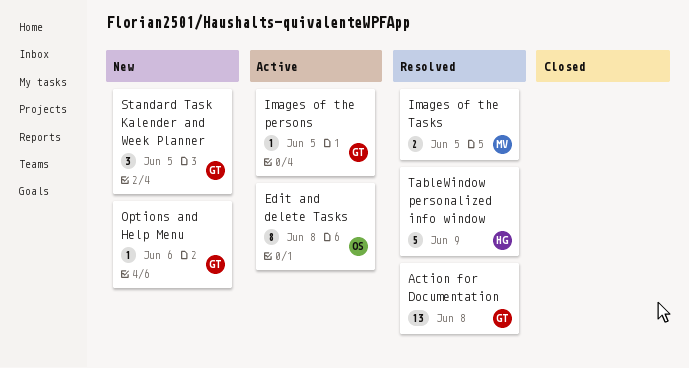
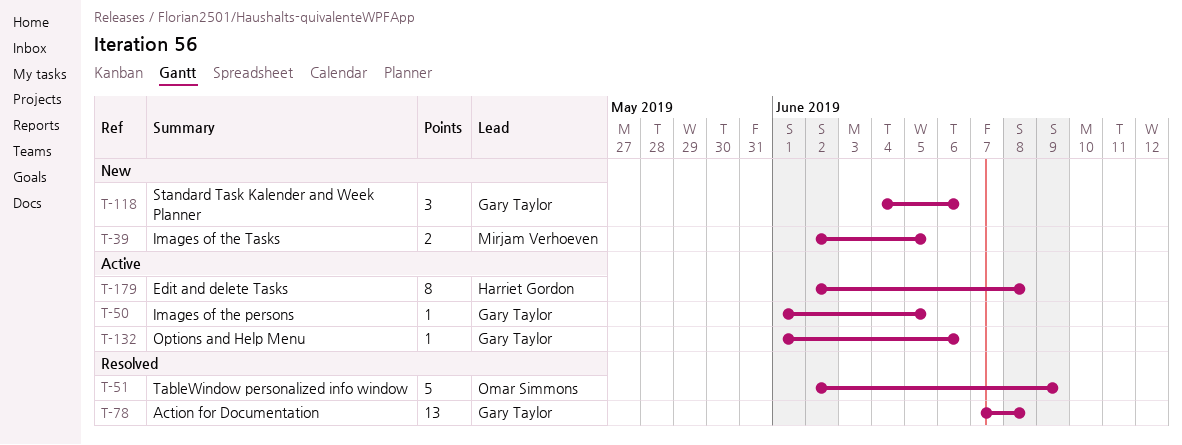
Edit and delete Tasks, owner: Omar Simmons -> Harriet Gordon
Images of the Tasks, status: Resolved -> New
Options and Help Menu, status: New -> Active
Standard Task Kalender and Week Planner, due: Jun 5 -> Jun 6
TableWindow personalized info window, owner: Harriet Gordon -> Omar Simmons

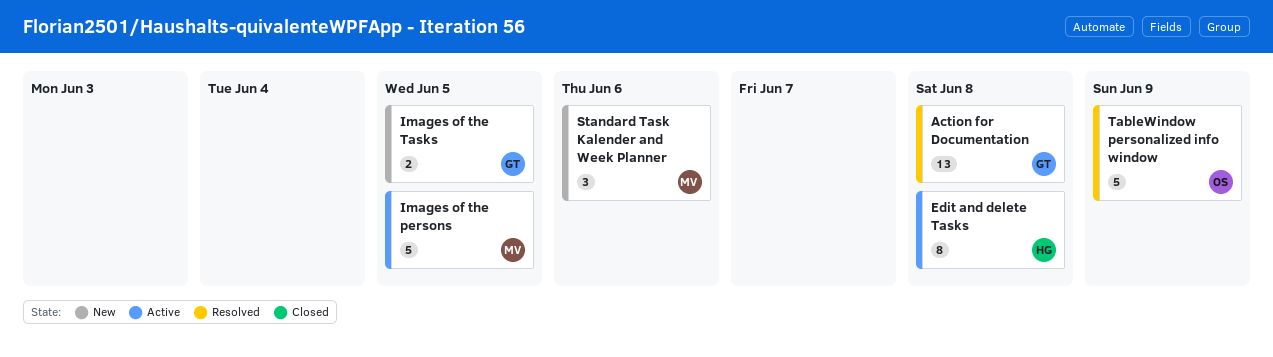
Images of the persons, owner: Gary Taylor -> Mirjam Verhoeven
Images of the persons, estimate: 1 -> 5
Images of the Tasks, owner: Mirjam Verhoeven -> Gary Taylor
Options and Help Menu: present -> none
Standard Task Kalender and Week Planner, owner: Gary Taylor -> Mirjam Verhoeven

